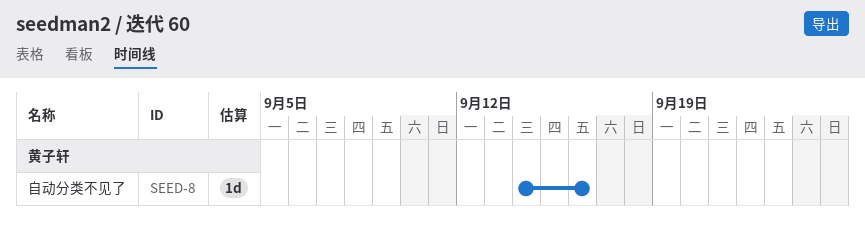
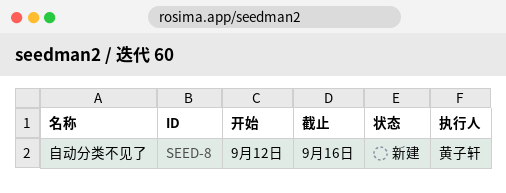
SEED-8, start: Sep 14 -> Sep 12

